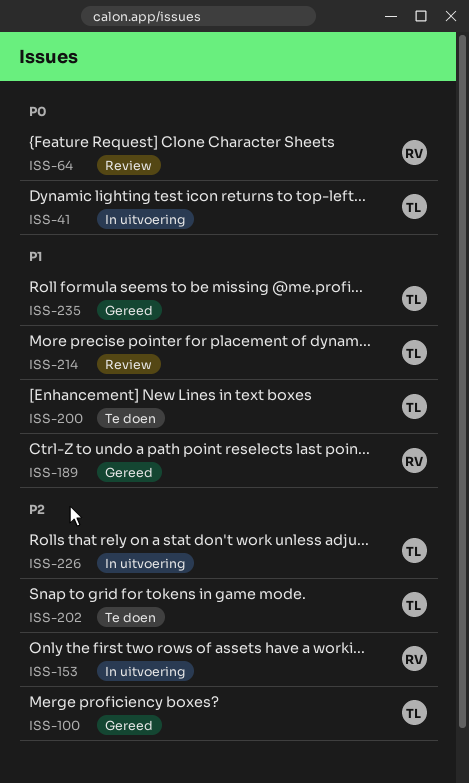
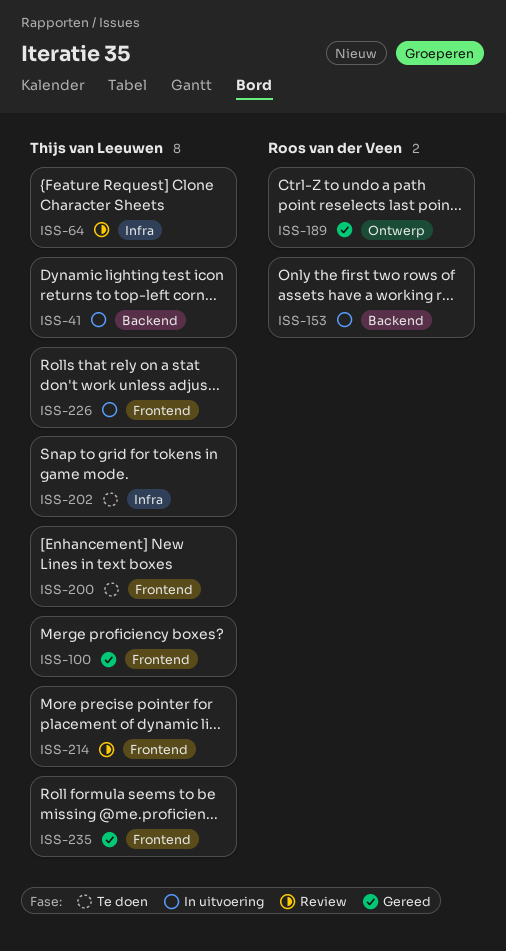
ISS-64, owner: Roos van der Veen -> Thijs van Leeuwen

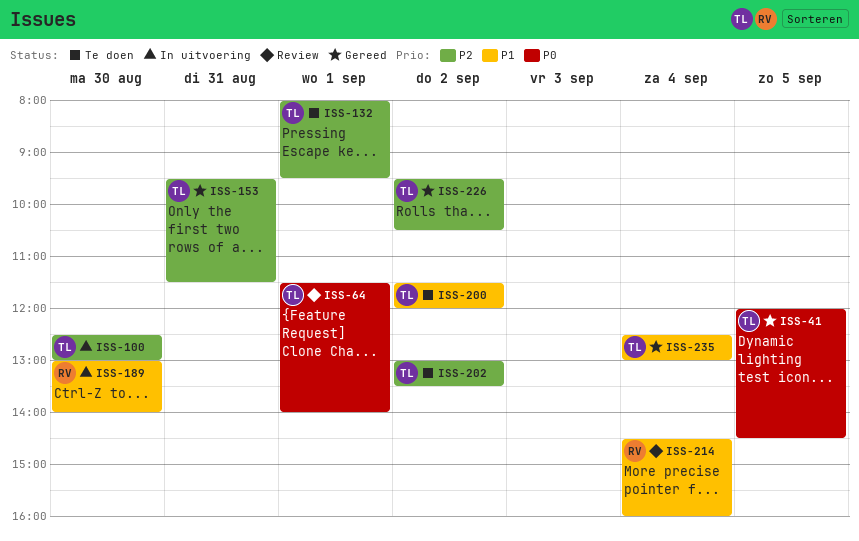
ISS-41, status: In uitvoering -> Gereed
ISS-100, status: Gereed -> In uitvoering
ISS-132: none -> present
ISS-153, status: In uitvoering -> Gereed
ISS-153, owner: Roos van der Veen -> Thijs van Leeuwen
ISS-189, status: Gereed -> In uitvoering
ISS-214, owner: Thijs van Leeuwen -> Roos van der Veen
ISS-226, status: In uitvoering -> Gereed

